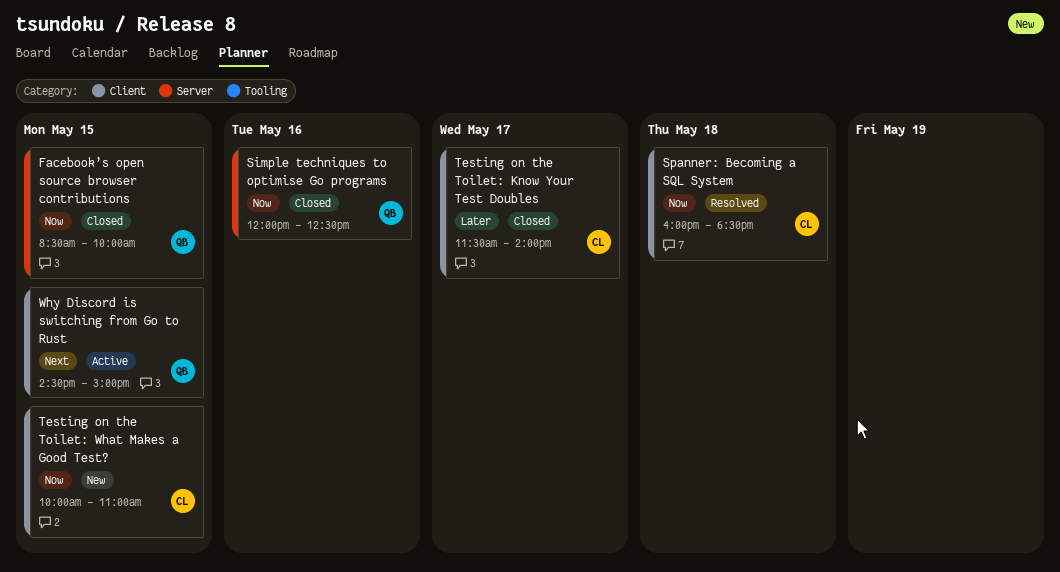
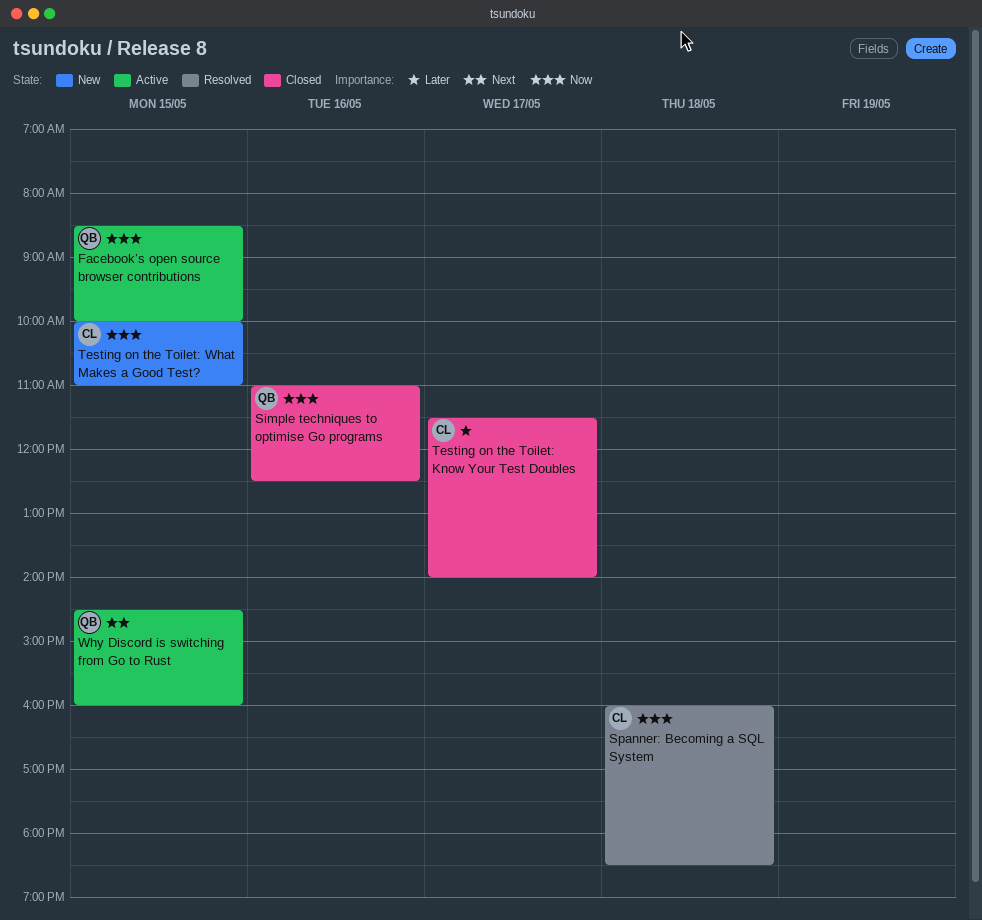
Facebook’s open source browser contributions, status: Closed -> Active
Simple techniques to optimise Go programs, begins: 12:00 -> 11:00
Why Discord is switching from Go to Rust, ends: 15:00 -> 16:00

